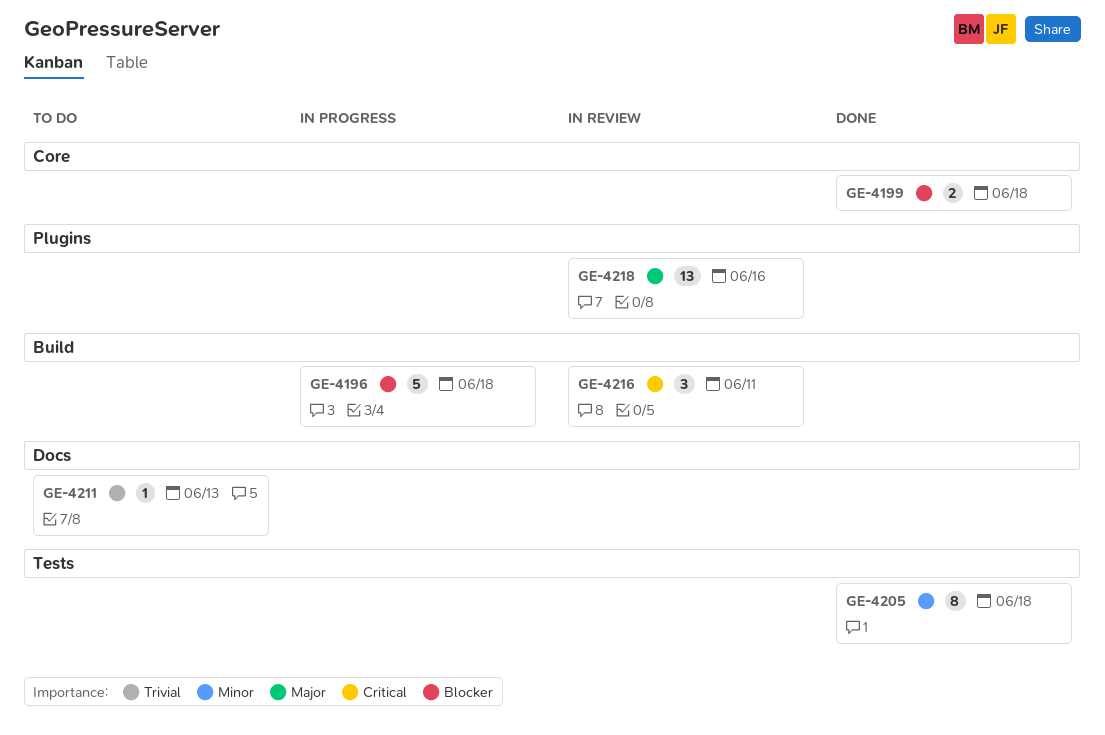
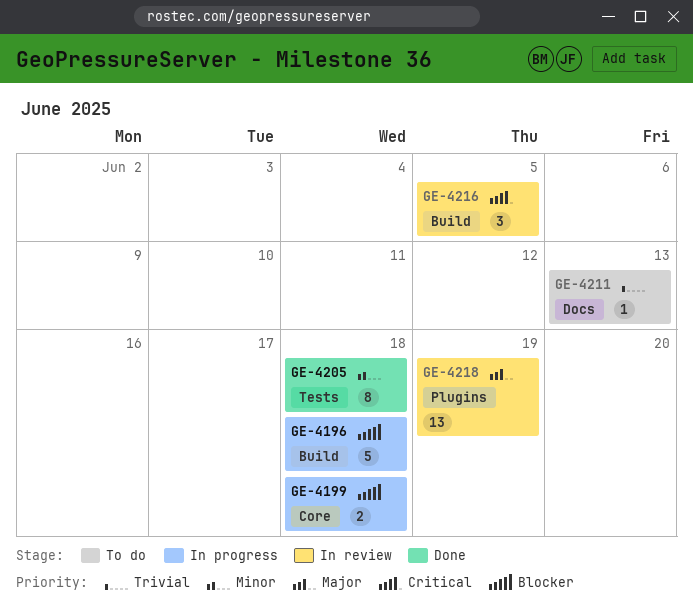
GE-4199, status: Done -> In progress
GE-4216, due: Jun 11 -> Jun 5
GE-4218, due: Jun 16 -> Jun 19

